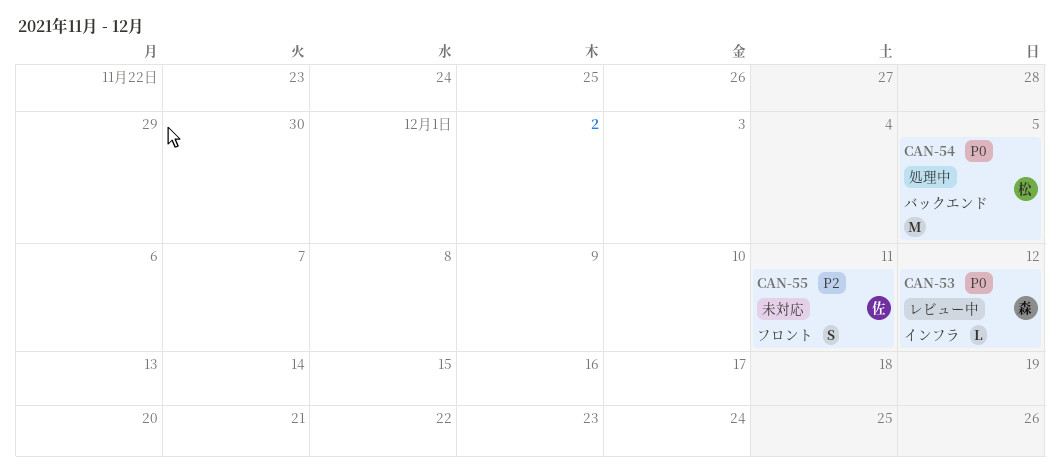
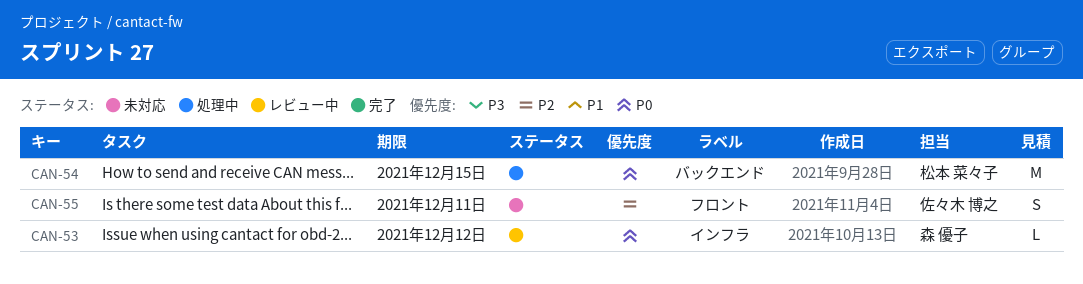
CAN-54, due: Dec 5 -> Dec 15

